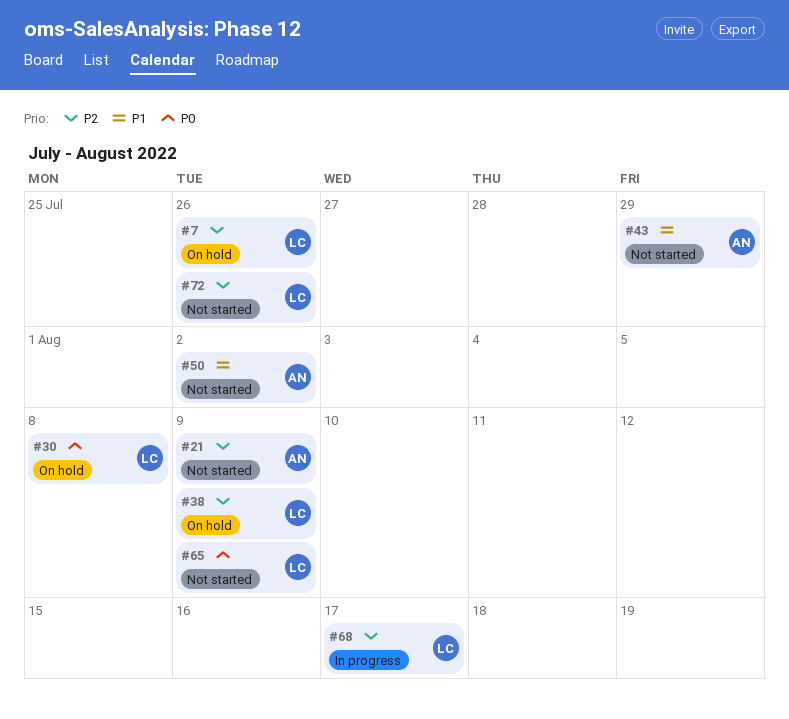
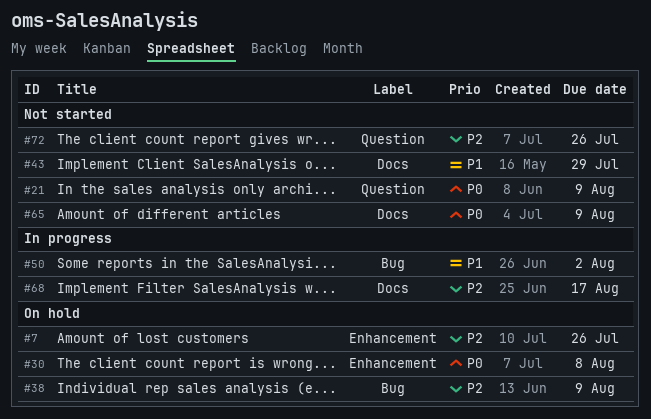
#21, priority: P2 -> P0
#50, status: Not started -> In progress

